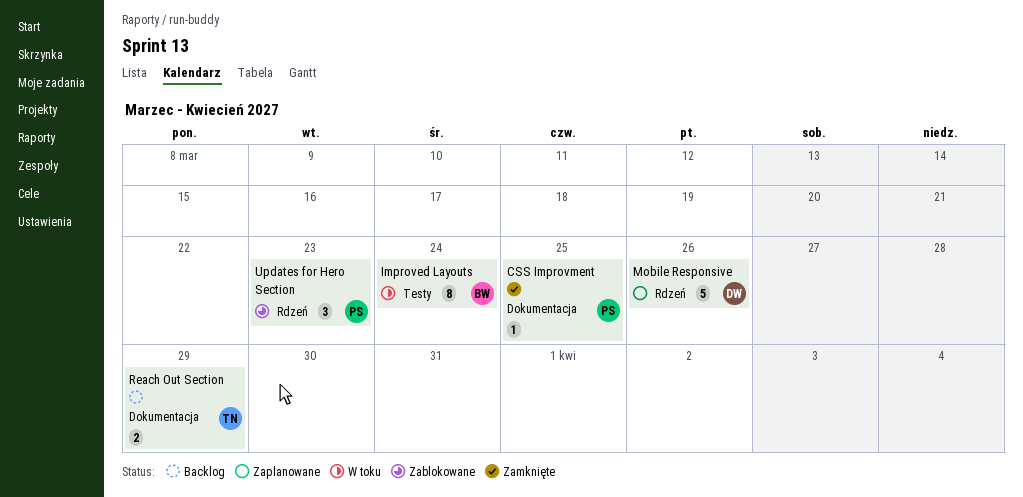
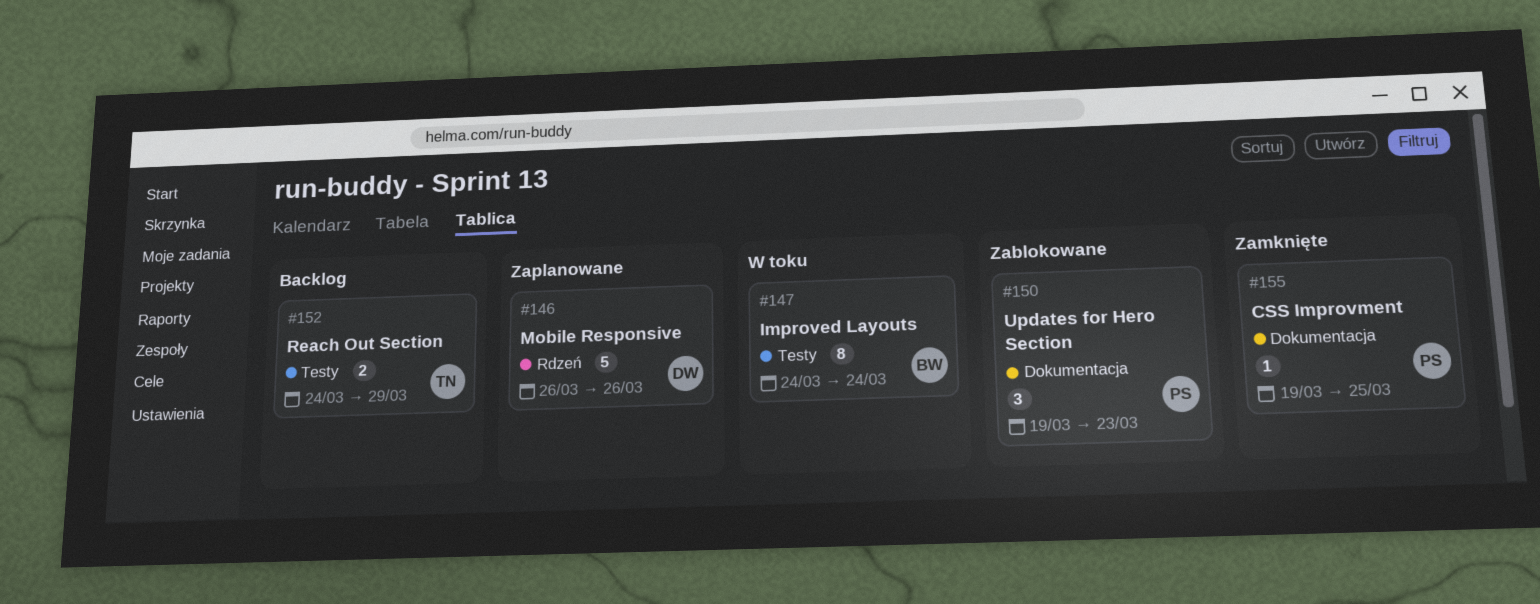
Reach Out Section, label: Dokumentacja -> Testy
Updates for Hero Section, label: Rdzeń -> Dokumentacja

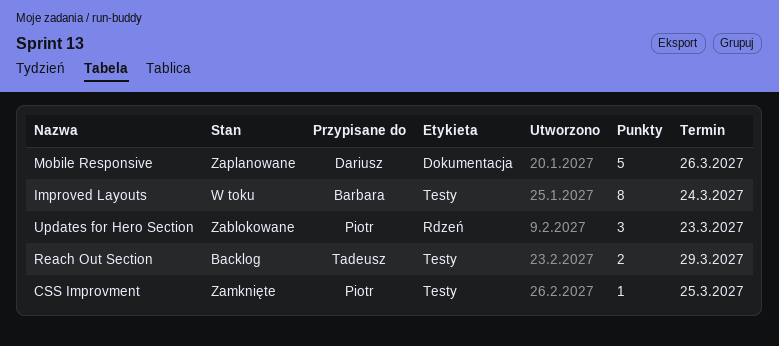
CSS Improvment, label: Dokumentacja -> Testy
Mobile Responsive, label: Rdzeń -> Dokumentacja
Updates for Hero Section, label: Dokumentacja -> Rdzeń

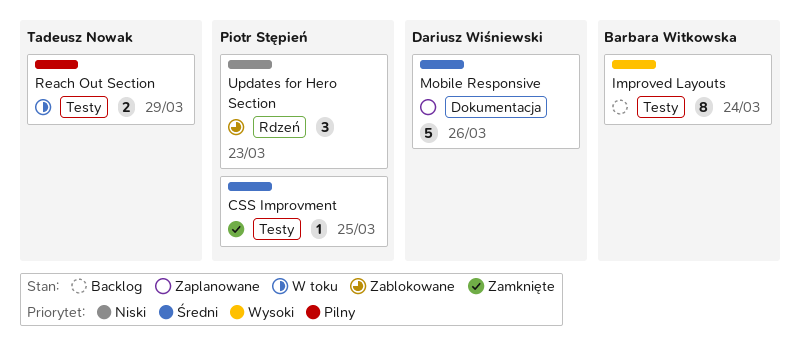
Improved Layouts, status: W toku -> Backlog
Reach Out Section, status: Backlog -> W toku

